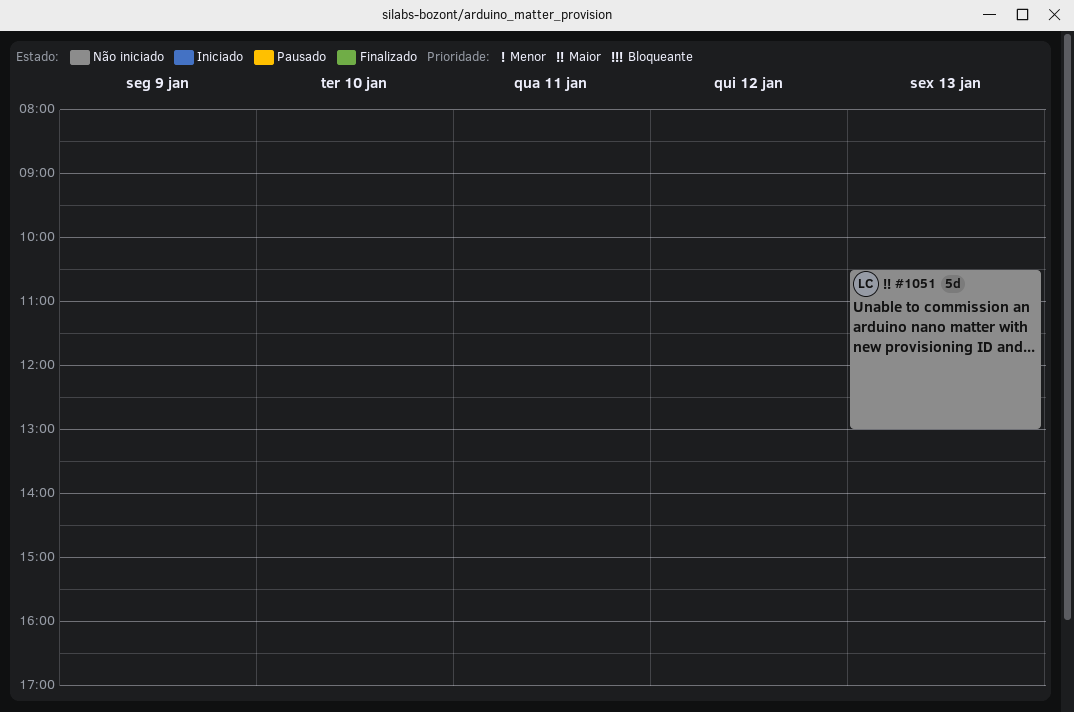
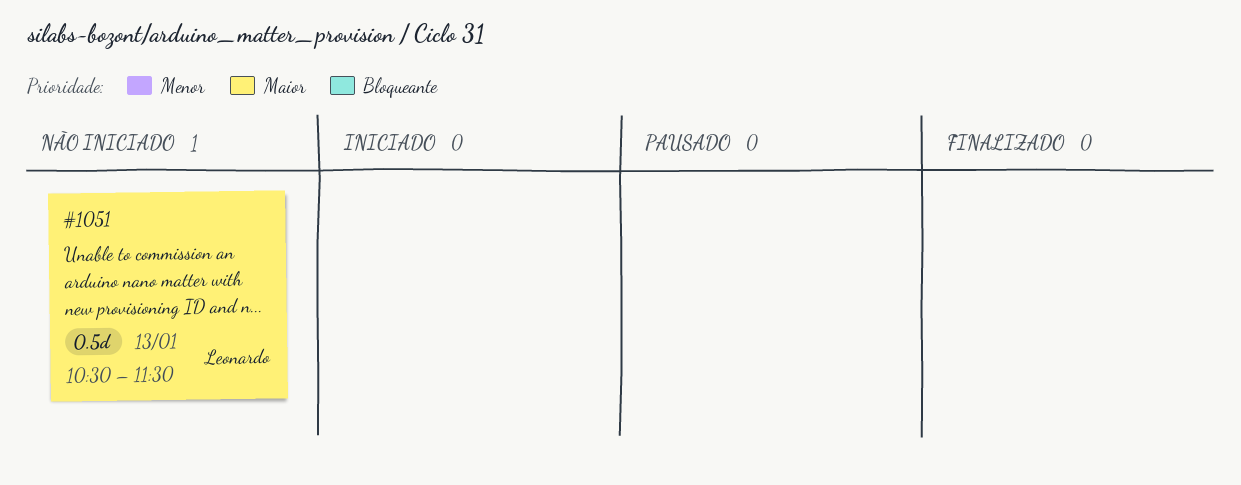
#1051, estimate: 5d -> 0.5d
#1051, ends: 13:00 -> 11:30

